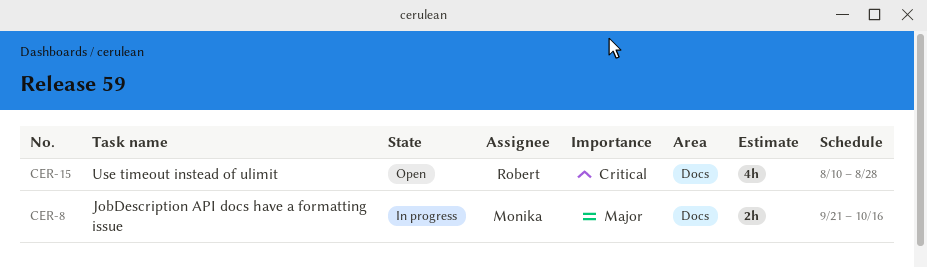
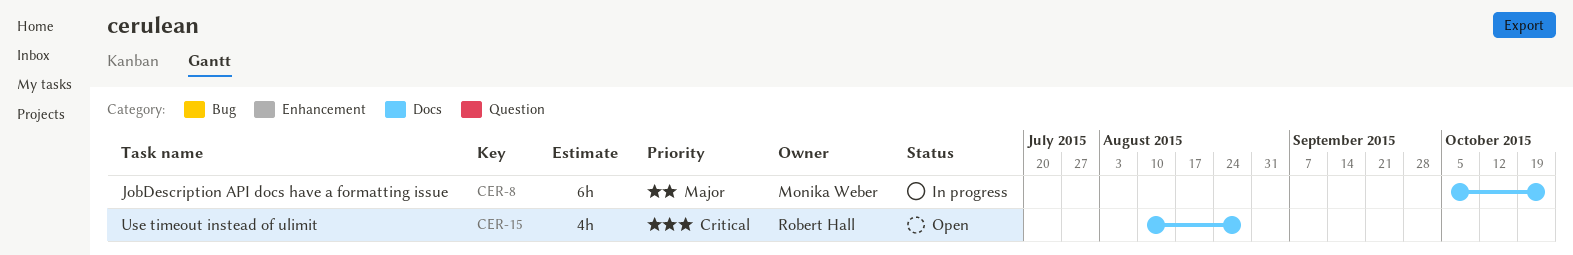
CER-8, estimate: 2h -> 6h
CER-8, start: Sep 21 -> Oct 5
CER-8, due: Oct 16 -> Oct 23

